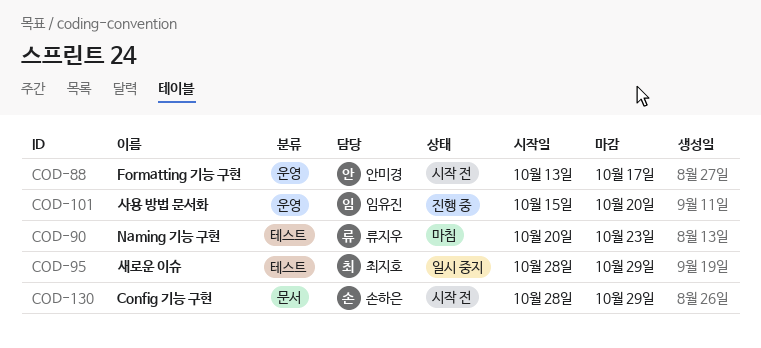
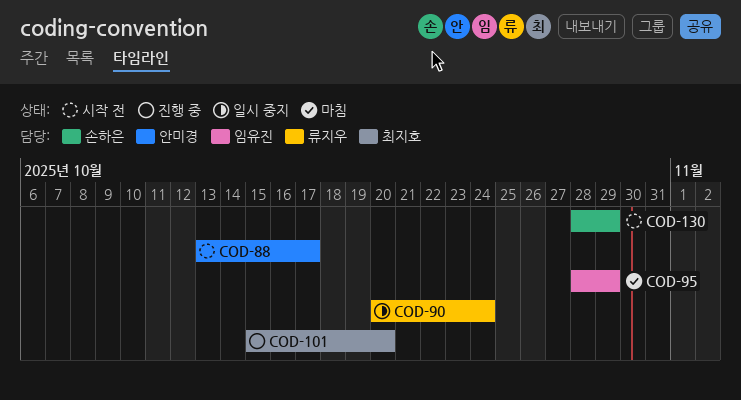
COD-90, status: 마침 -> 일시 중지
COD-90, due: Oct 23 -> Oct 24
COD-95, status: 일시 중지 -> 마침
COD-95, owner: 최지호 -> 임유진
COD-101, owner: 임유진 -> 최지호

